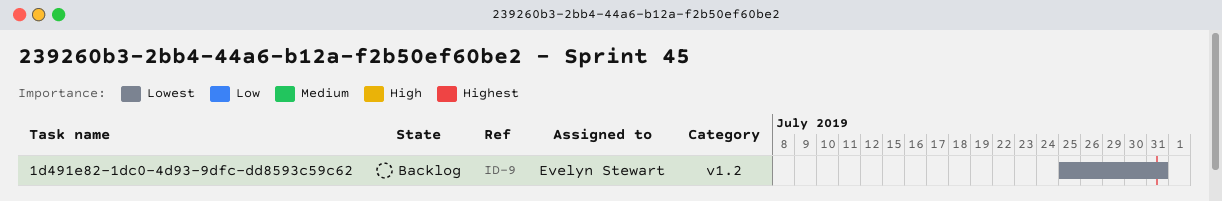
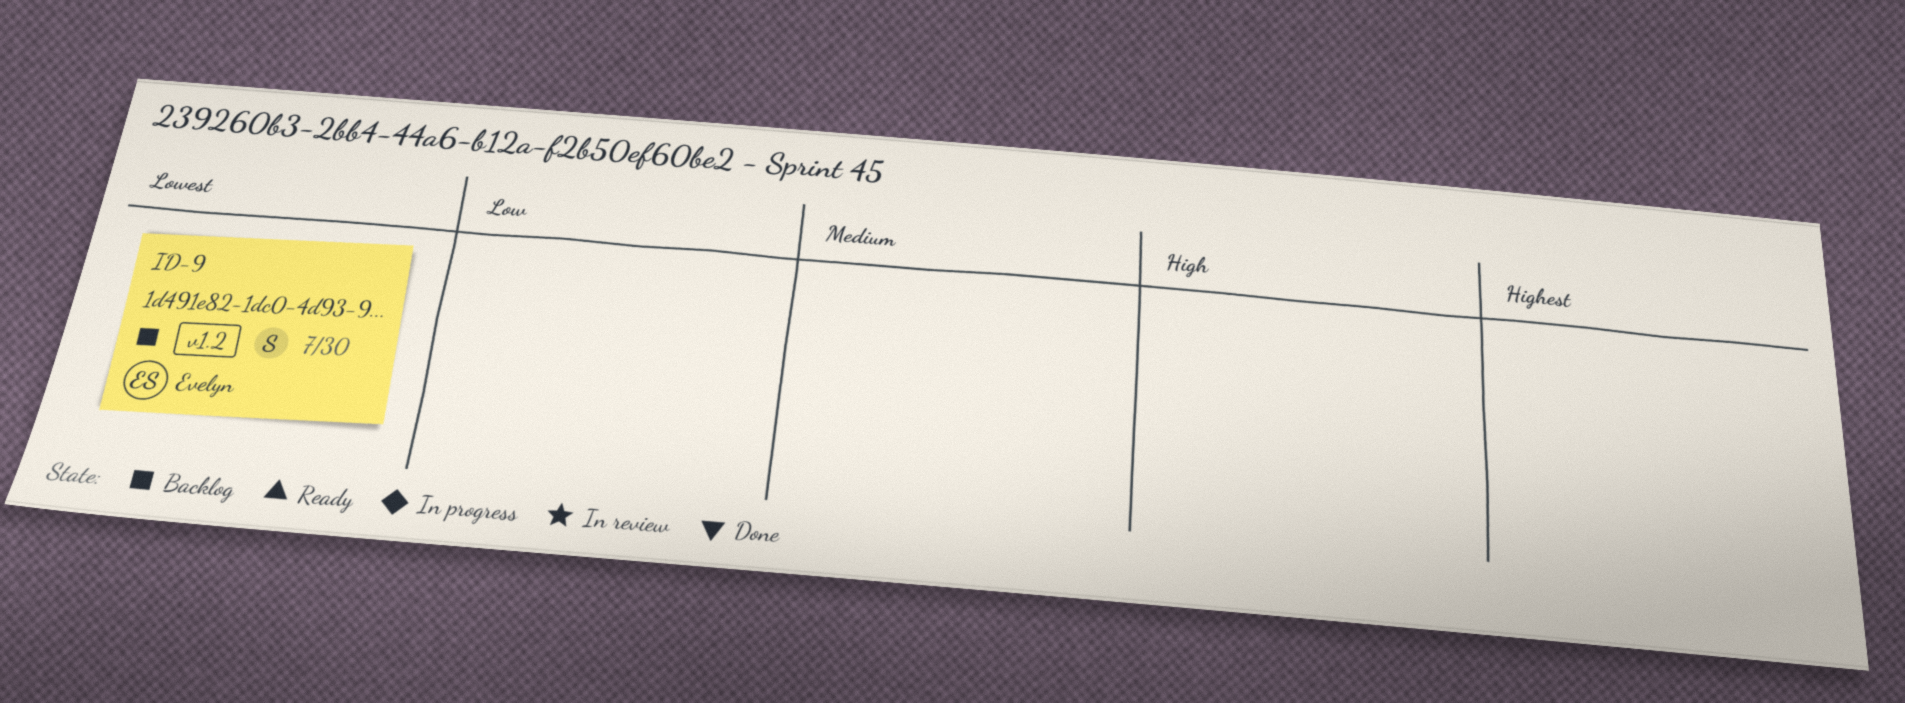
ID-9, due: Jul 31 -> Jul 30

